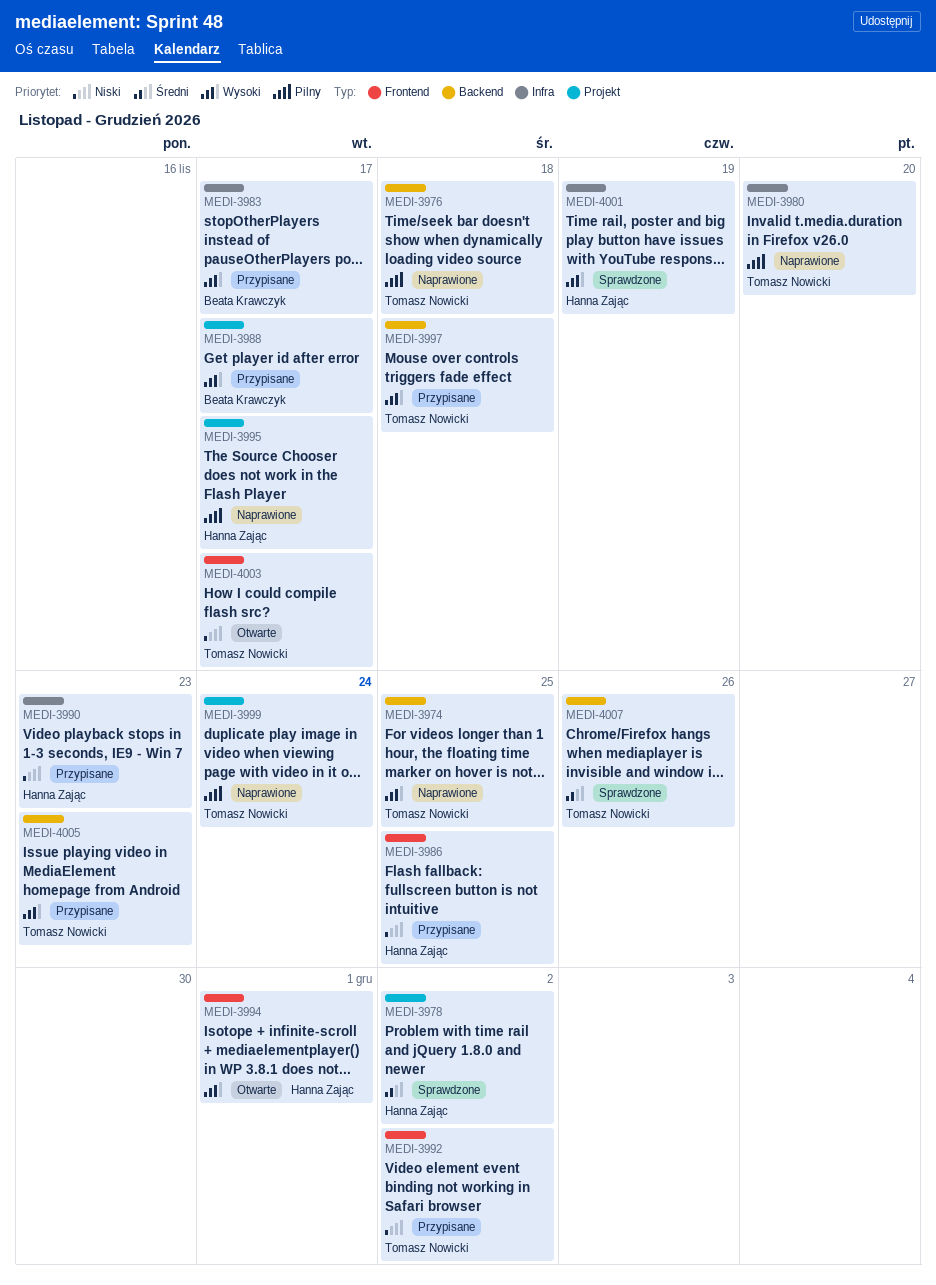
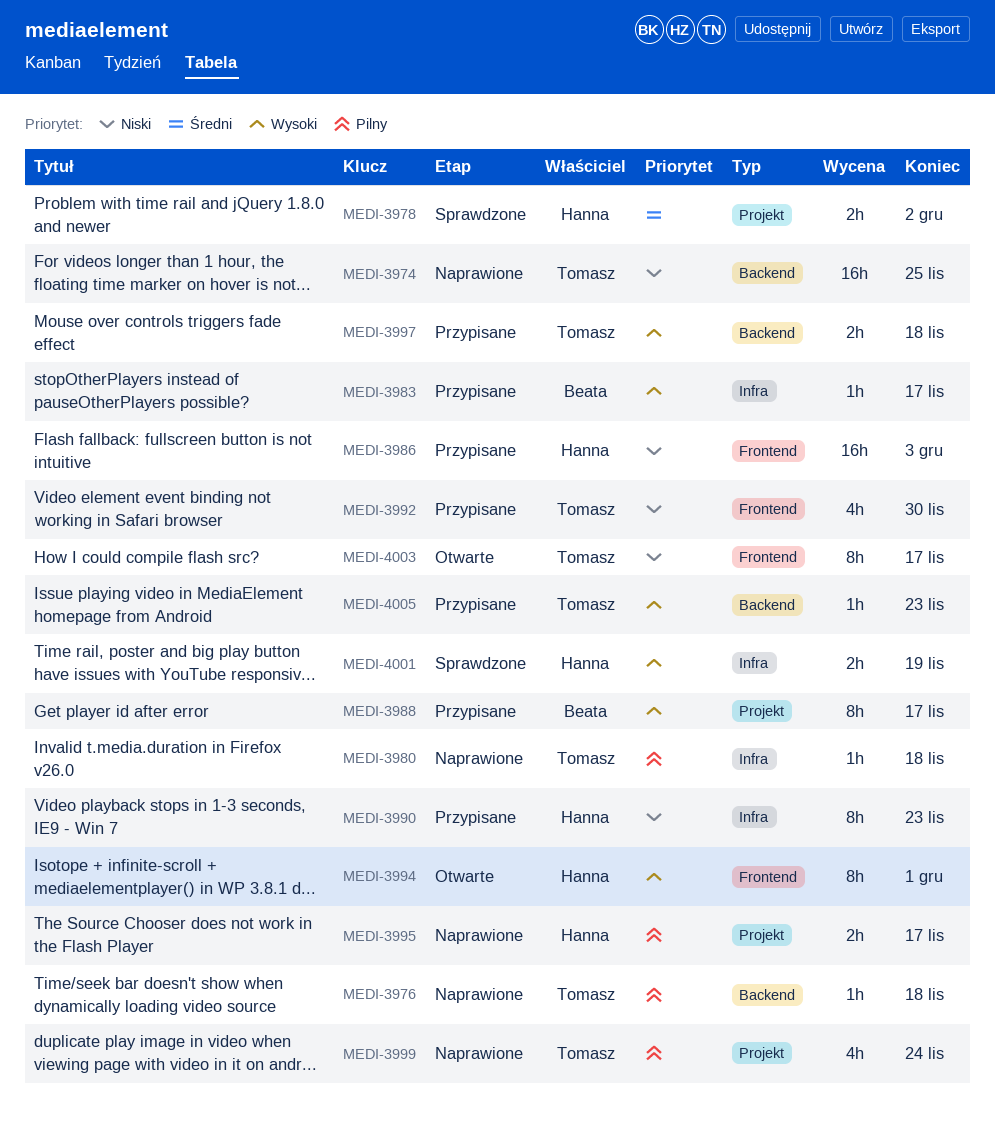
MEDI-3974, priority: Wysoki -> Niski
MEDI-3980, due: Nov 20 -> Nov 18
MEDI-3986, due: Nov 25 -> Dec 3
MEDI-3992, due: Dec 2 -> Nov 30
MEDI-4007: present -> none

